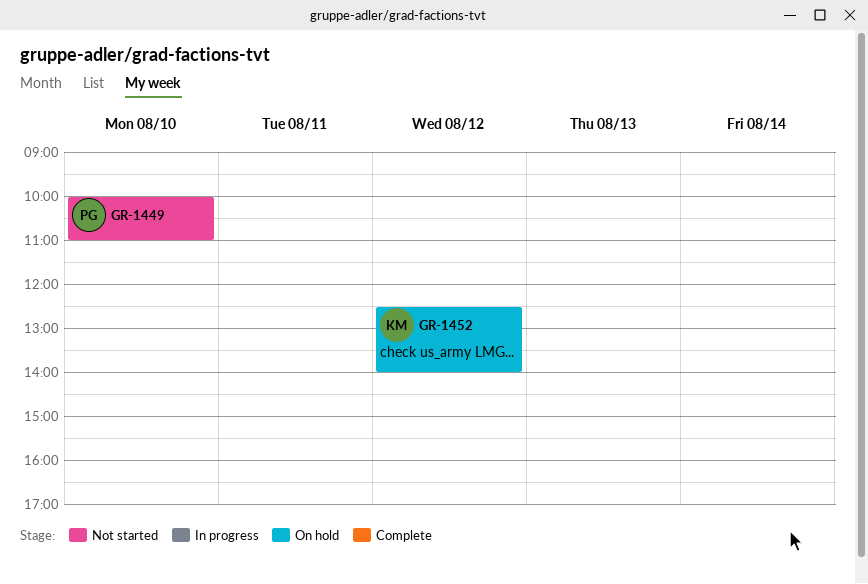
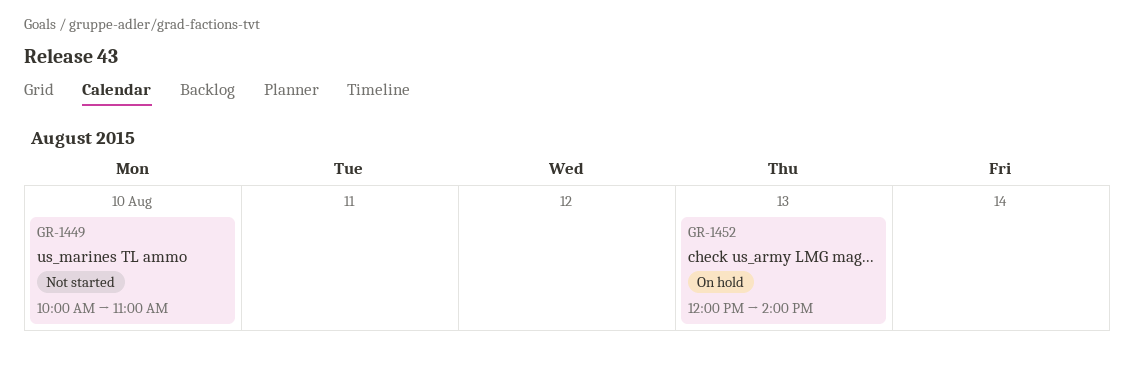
GR-1452, day: Aug 12 -> Aug 13
GR-1452, begins: 12:30 -> 12:00

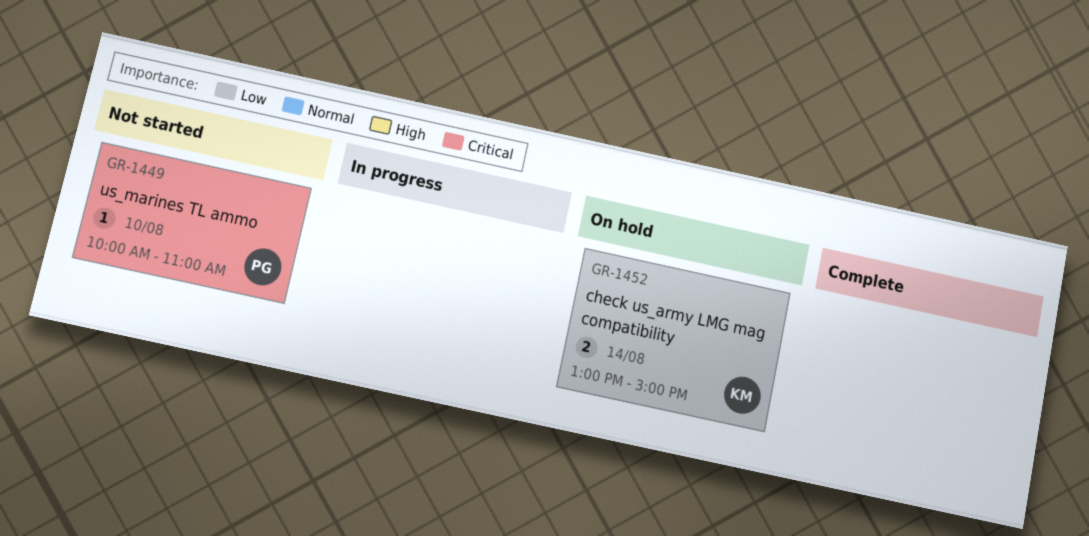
GR-1452, day: Aug 13 -> Aug 14
GR-1452, begins: 12:00 -> 13:00
GR-1452, ends: 14:00 -> 15:00

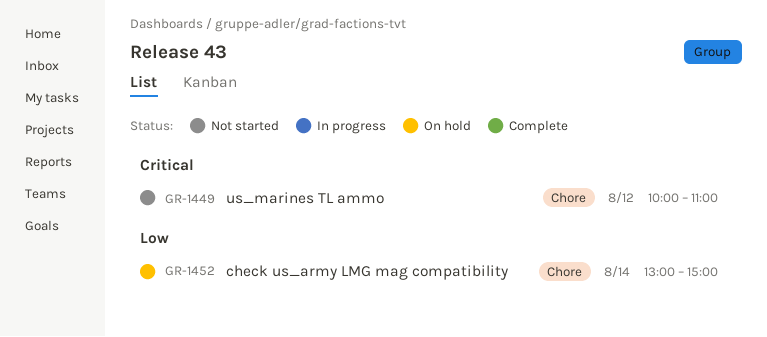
GR-1449, day: Aug 10 -> Aug 12

